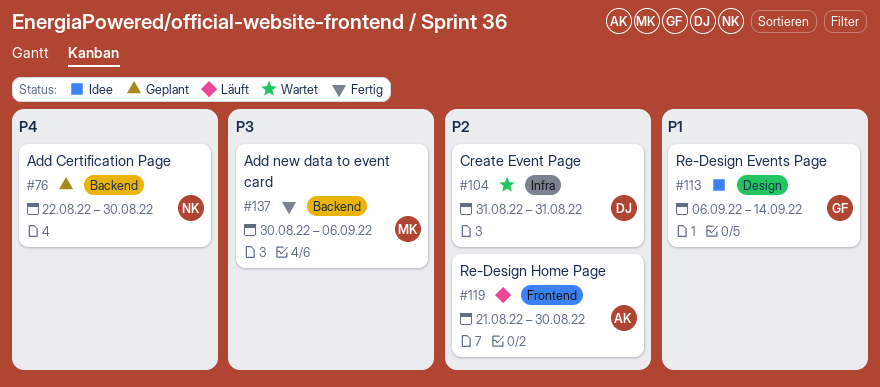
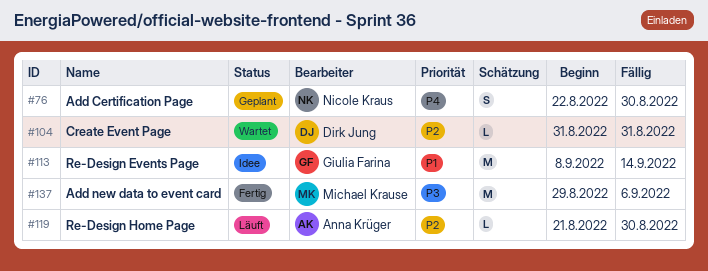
#113, start: Sep 6 -> Sep 8
#137, start: Aug 30 -> Aug 29

